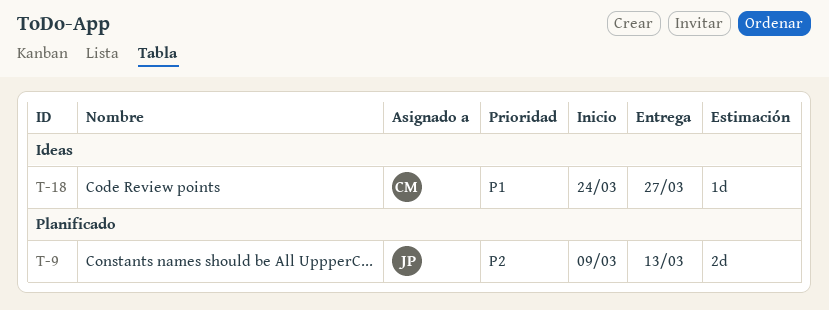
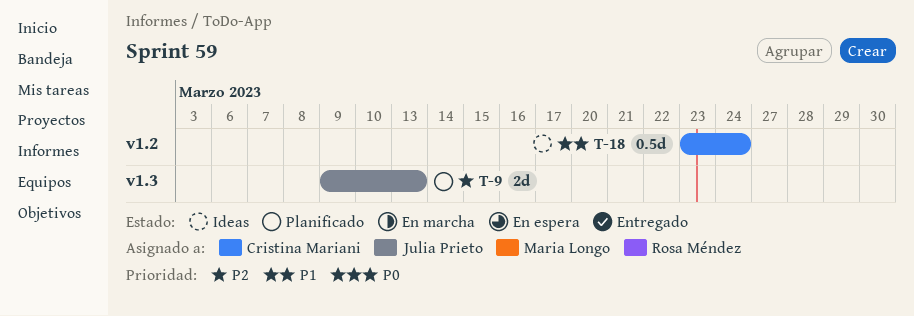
T-18, estimate: 1d -> 0.5d
T-18, start: Mar 24 -> Mar 23
T-18, due: Mar 27 -> Mar 24

